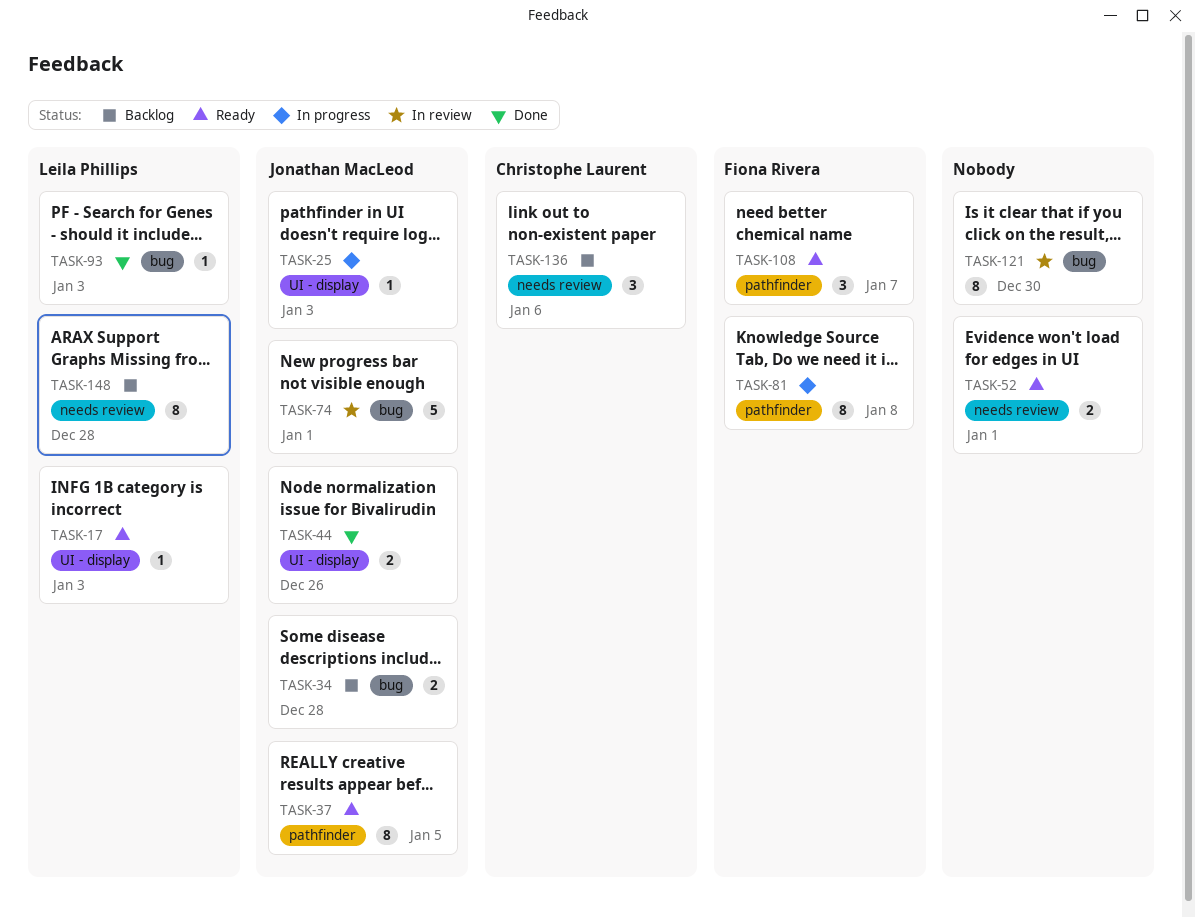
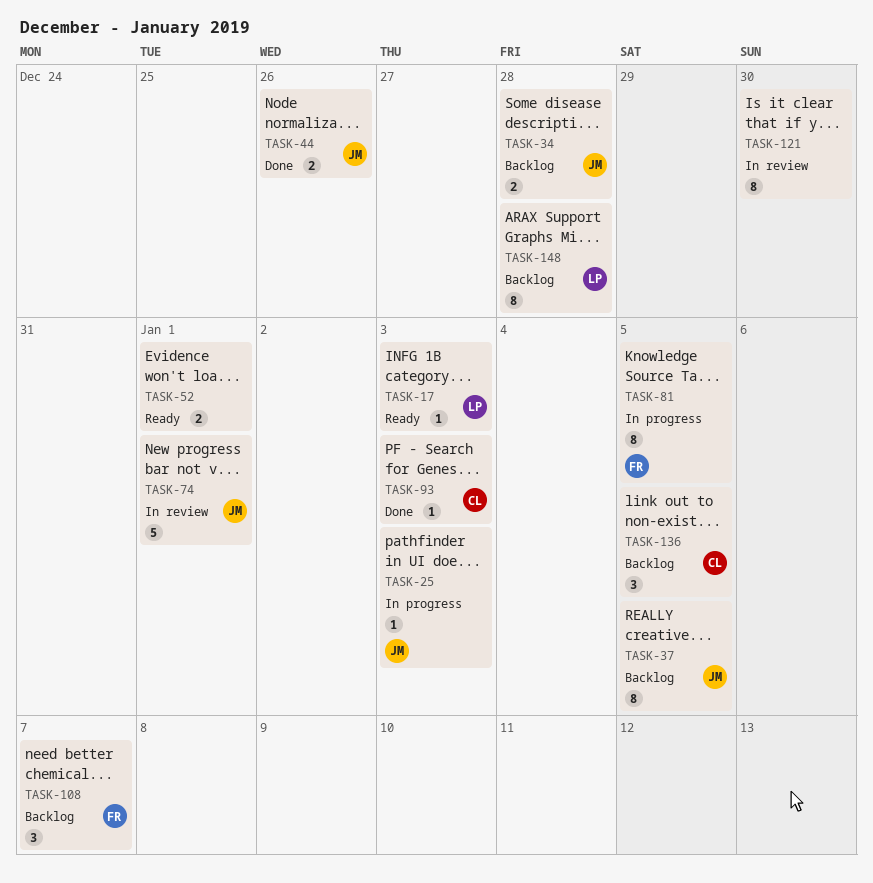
TASK-37, status: Ready -> Backlog
TASK-81, due: Jan 8 -> Jan 5
TASK-93, owner: Leila Phillips -> Christophe Laurent
TASK-108, status: Ready -> Backlog
TASK-136, due: Jan 6 -> Jan 5

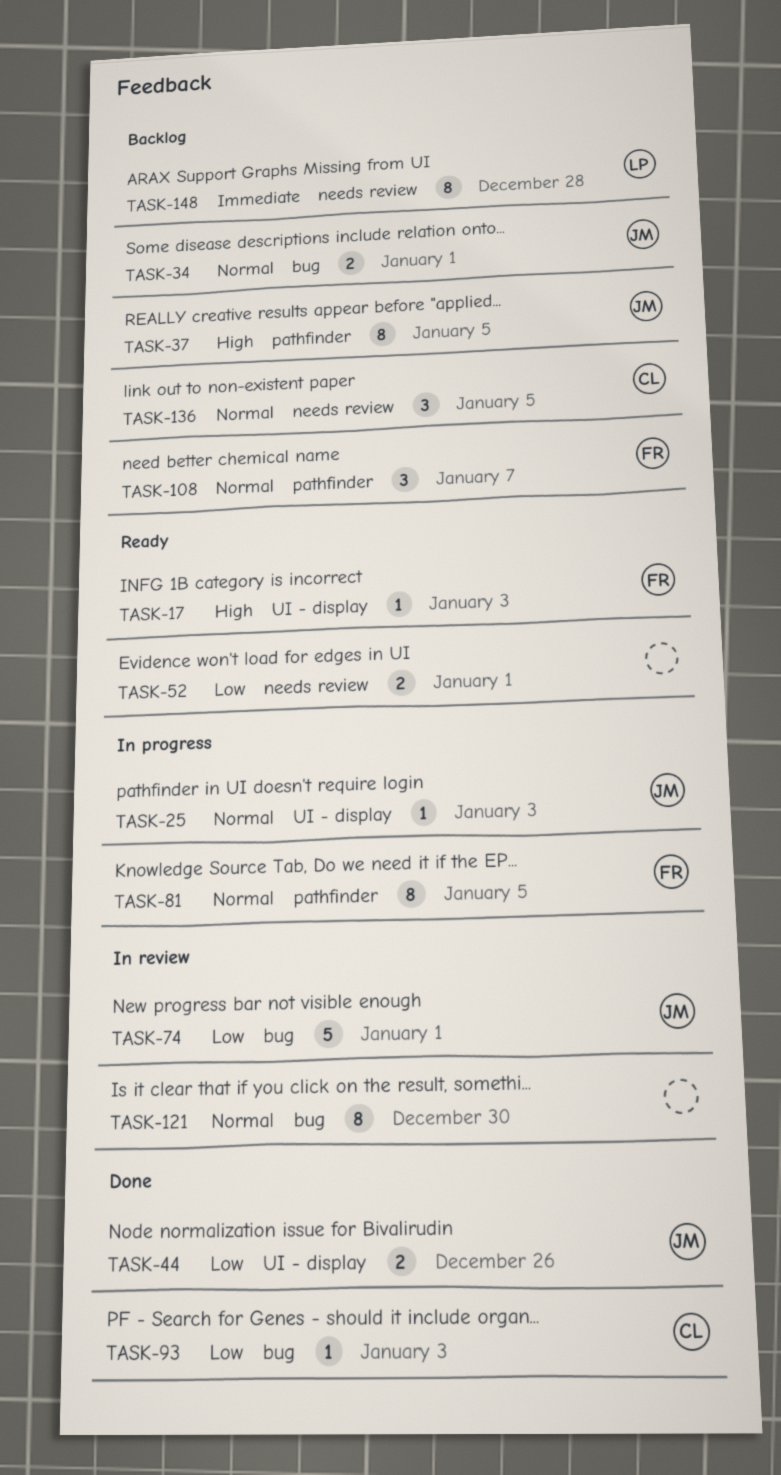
TASK-17, owner: LP -> FR
TASK-34, due: Dec 28 -> Jan 1

